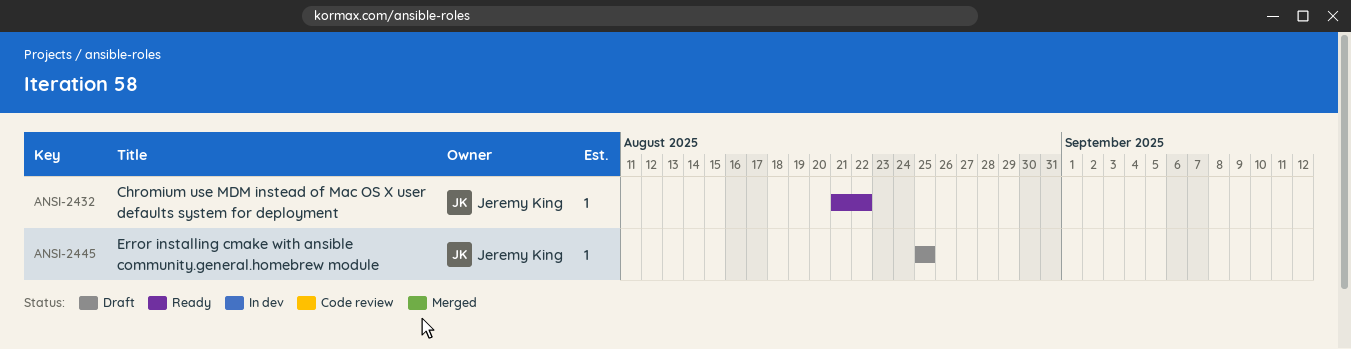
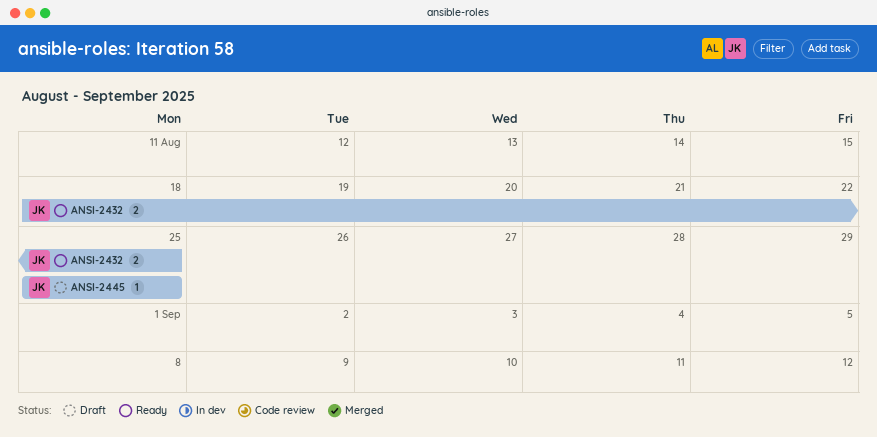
ANSI-2432, estimate: 1 -> 2
ANSI-2432, start: Aug 21 -> Aug 18
ANSI-2432, due: Aug 22 -> Aug 25

